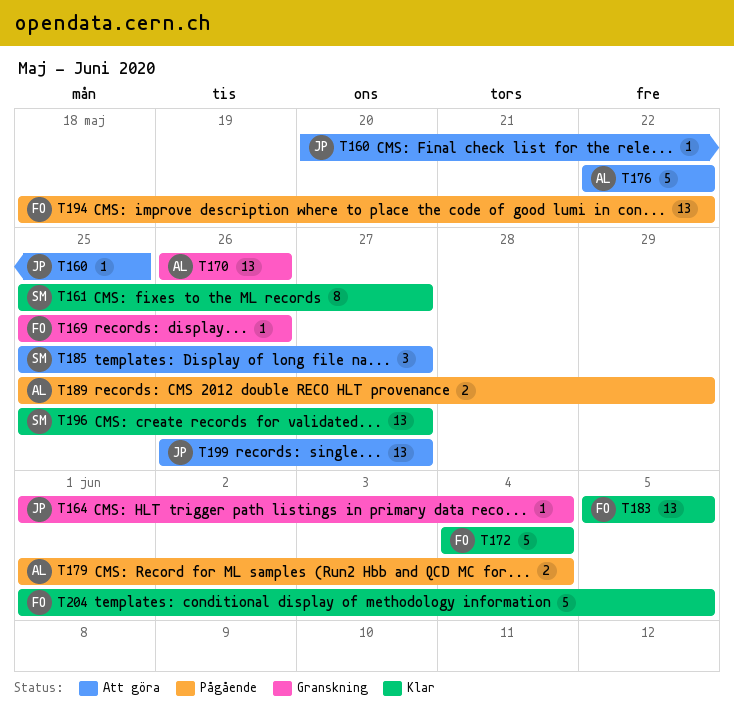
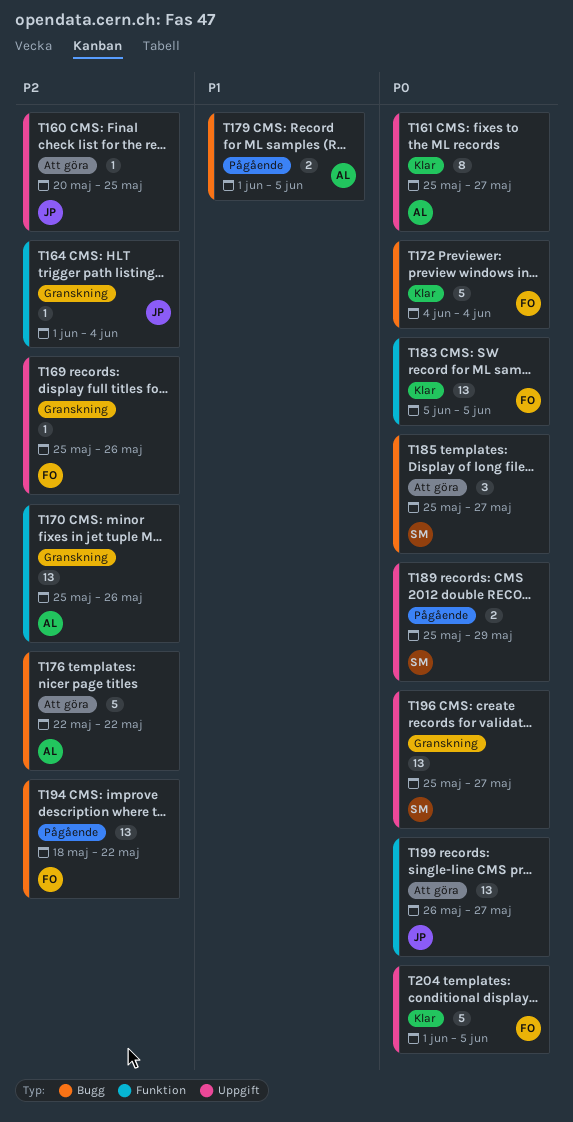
T161, owner: SM -> AL
T170, start: May 26 -> May 25
T179, due: Jun 4 -> Jun 5
T189, owner: AL -> SM
T196, status: Klar -> Granskning

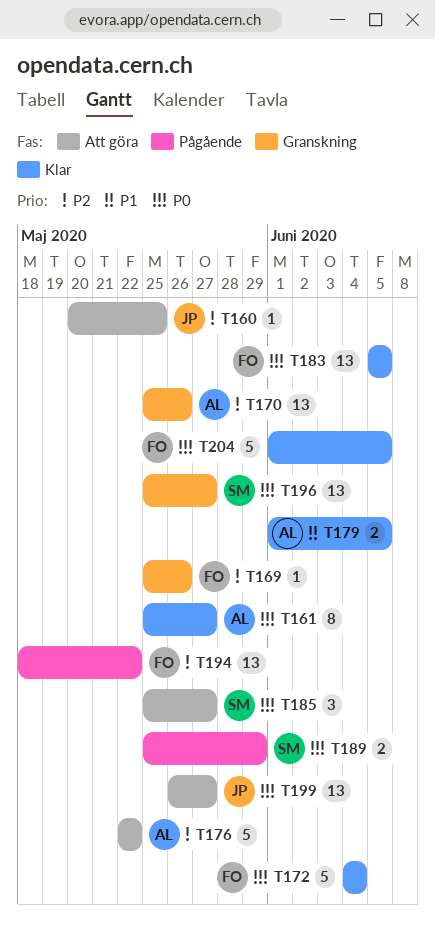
T164: present -> none
T179, status: Pågående -> Klar

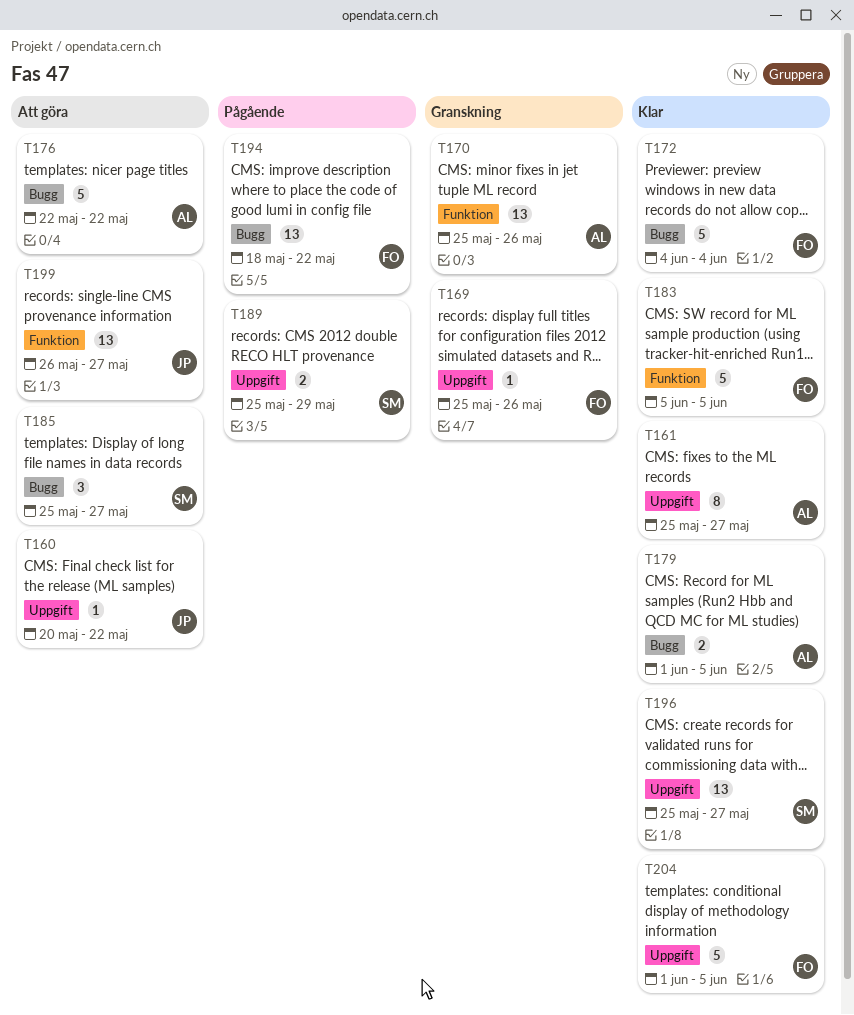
T160, due: May 25 -> May 22
T183, estimate: 13 -> 5
T196, status: Granskning -> Klar

